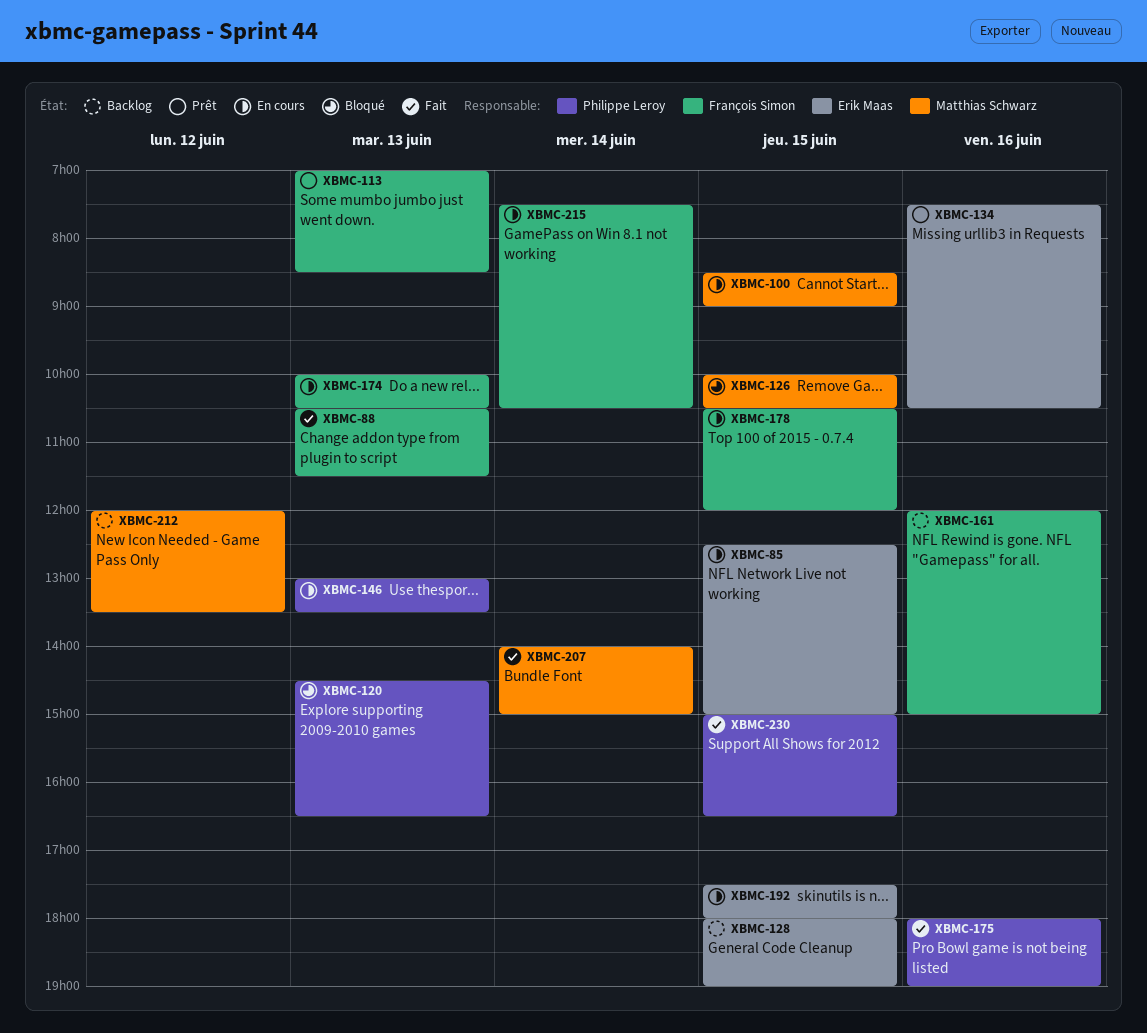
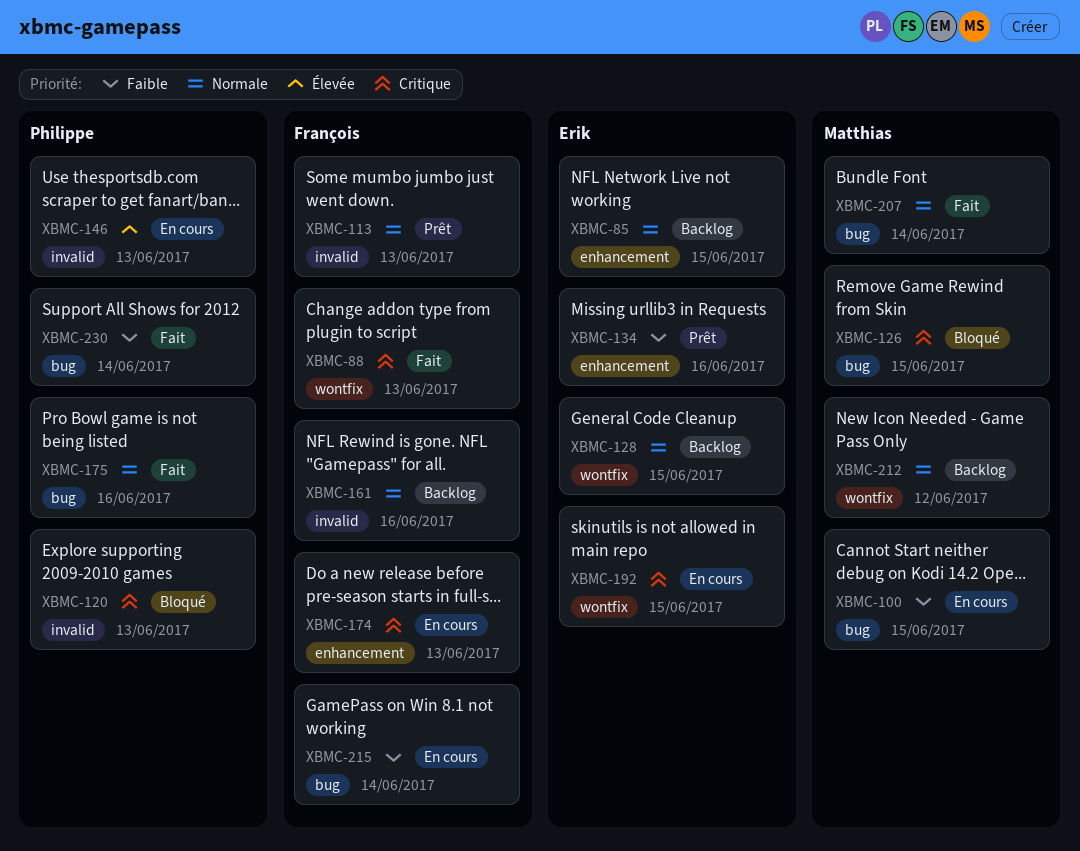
XBMC-85, status: En cours -> Backlog
XBMC-178: present -> none
XBMC-230, day: Jun 15 -> Jun 14

